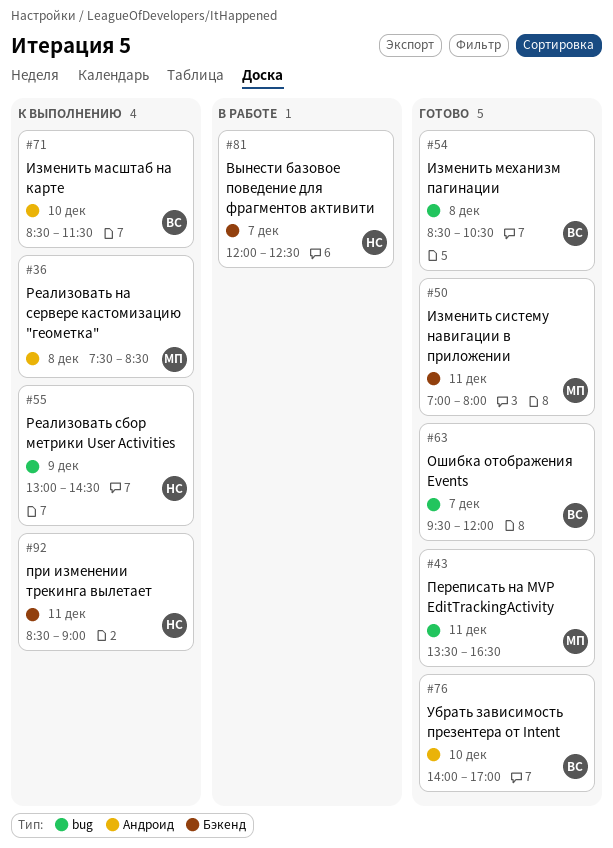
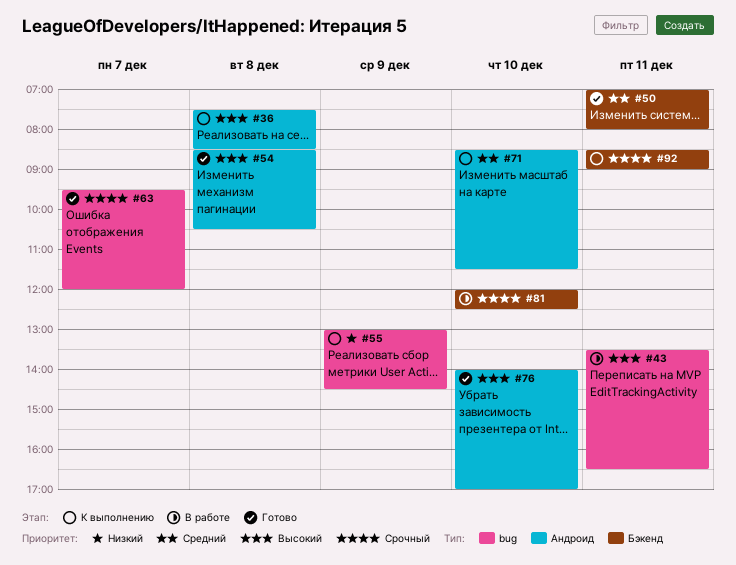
#43, status: Готово -> В работе
#54, label: bug -> Андроид
#81, day: Dec 7 -> Dec 10

